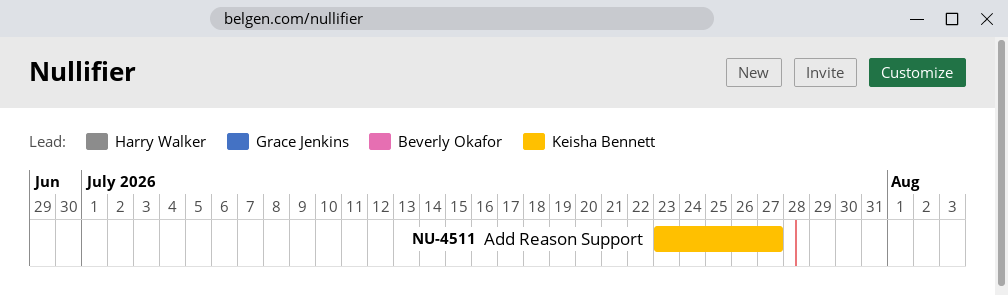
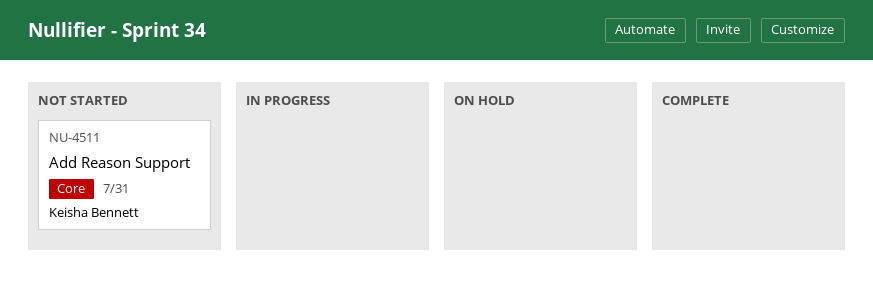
NU-4511, due: Jul 27 -> Jul 31

